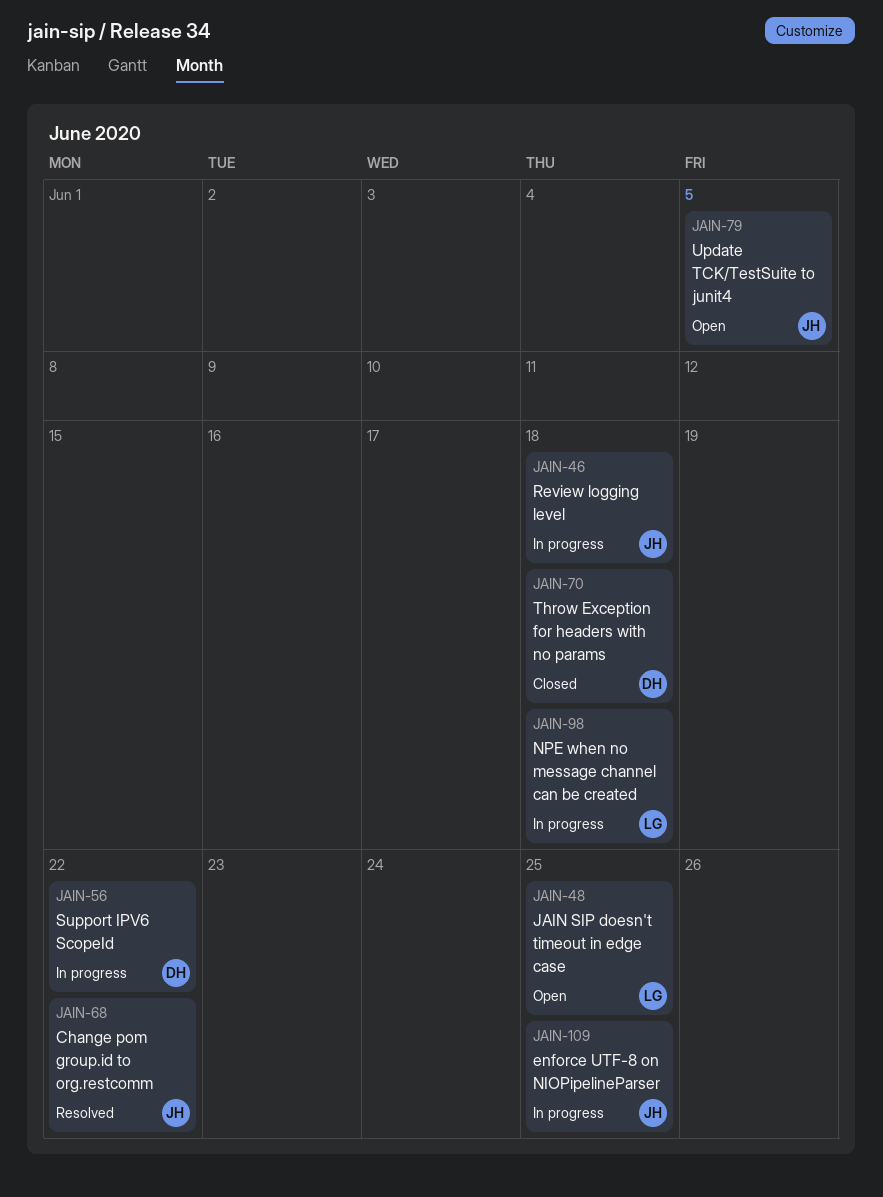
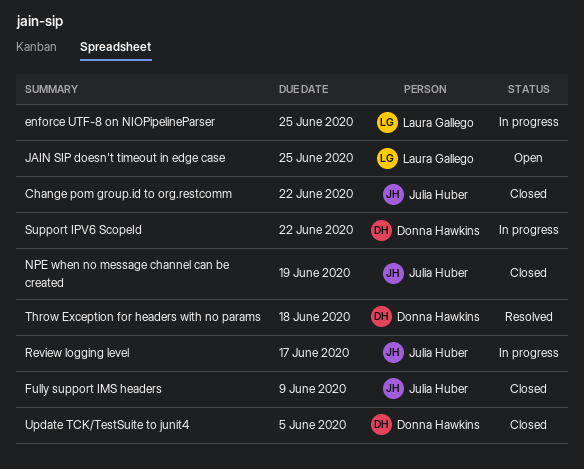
Change pom group.id to org.restcomm, status: Resolved -> Closed
enforce UTF-8 on NIOPipelineParser, owner: Julia Huber -> Laura Gallego
Fully support IMS headers: none -> present
NPE when no message channel can be created, status: In progress -> Closed
NPE when no message channel can be created, owner: Laura Gallego -> Julia Huber
NPE when no message channel can be created, due: Jun 18 -> Jun 19
Review logging level, due: Jun 18 -> Jun 17
Throw Exception for headers with no params, status: Closed -> Resolved
Update TCK/TestSuite to junit4, status: Open -> Closed
Update TCK/TestSuite to junit4, owner: Julia Huber -> Donna Hawkins

